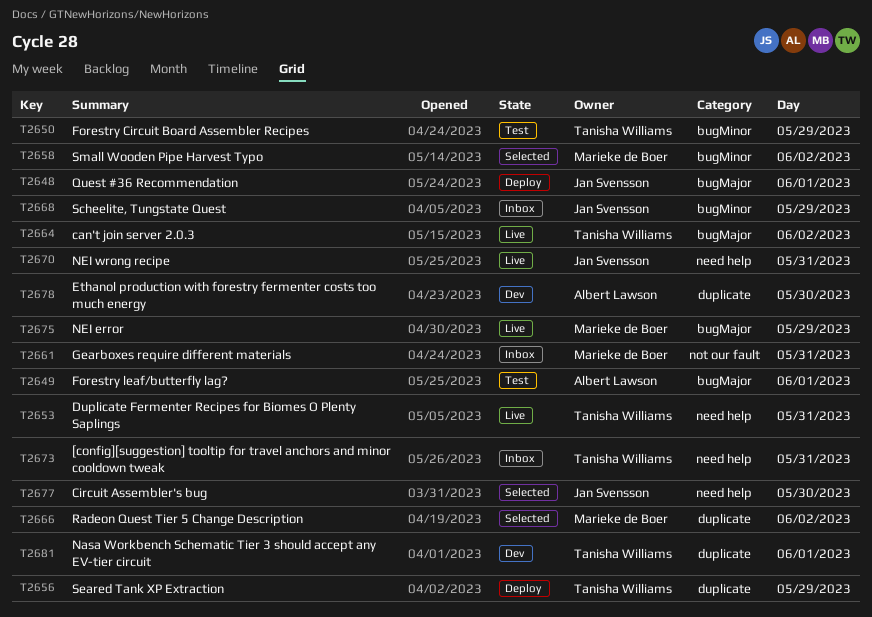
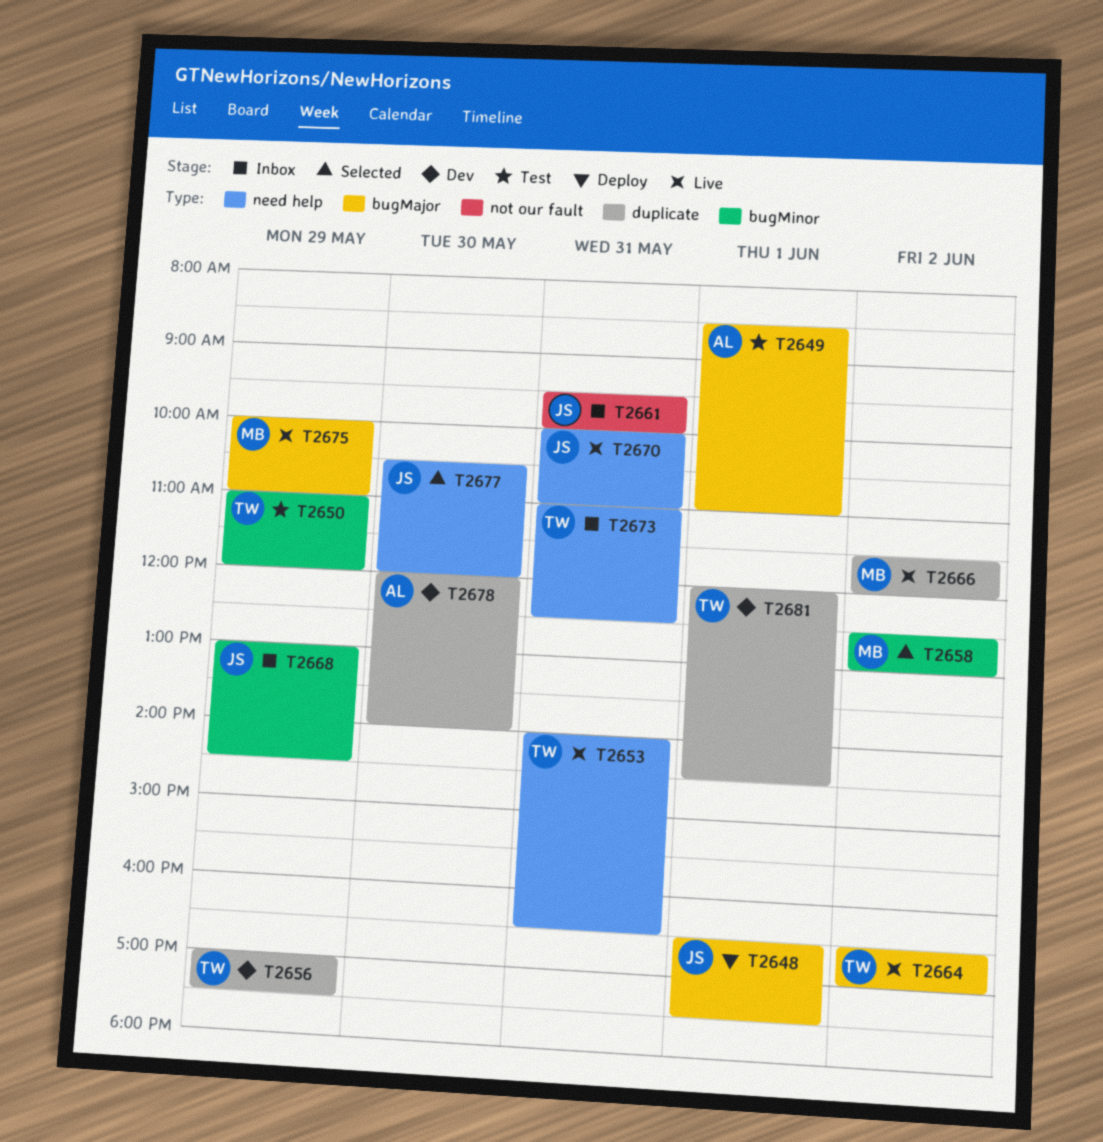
T2656, status: Deploy -> Dev
T2661, owner: Marieke de Boer -> Jan Svensson
T2666, status: Selected -> Live

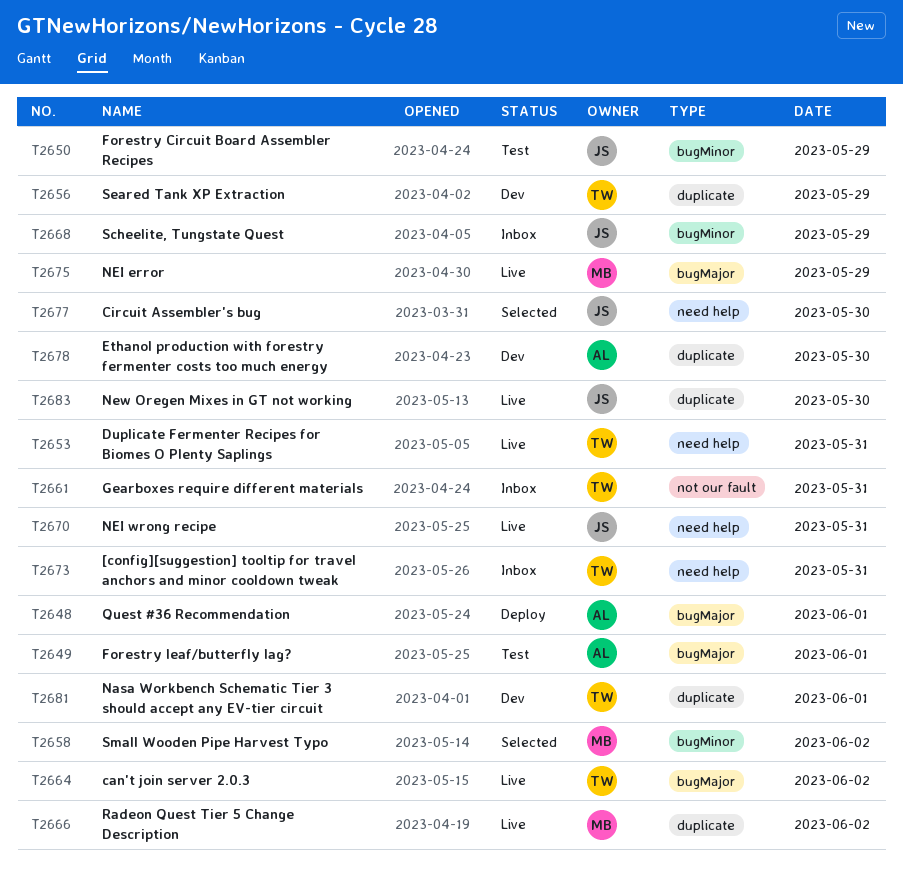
T2648, owner: JS -> AL
T2650, owner: TW -> JS
T2661, owner: JS -> TW
T2683: none -> present

